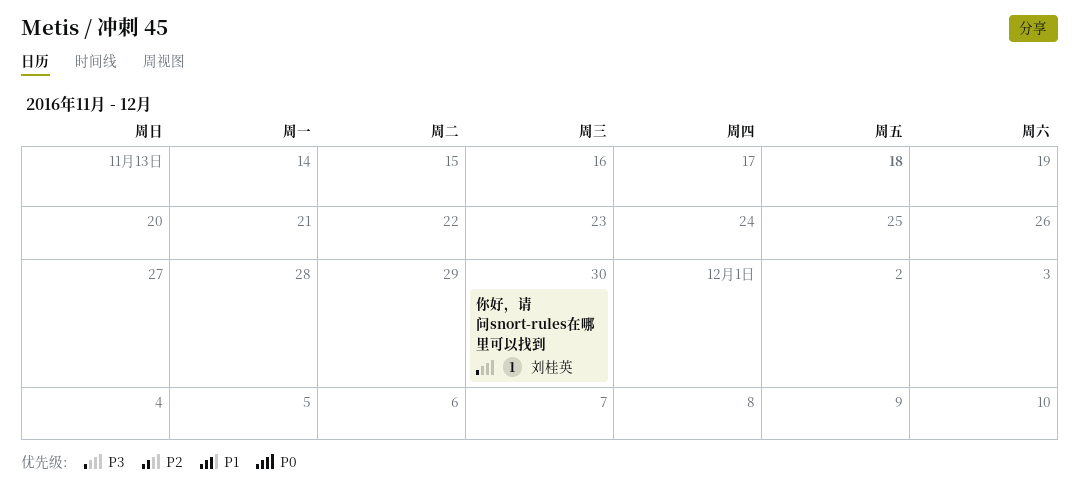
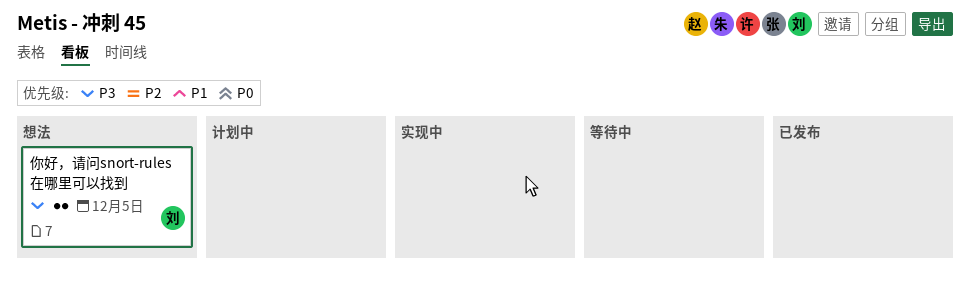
你好，请问snort-rules在哪里可以找到, estimate: 1 -> 2
你好，请问snort-rules在哪里可以找到, due: Nov 30 -> Dec 5

